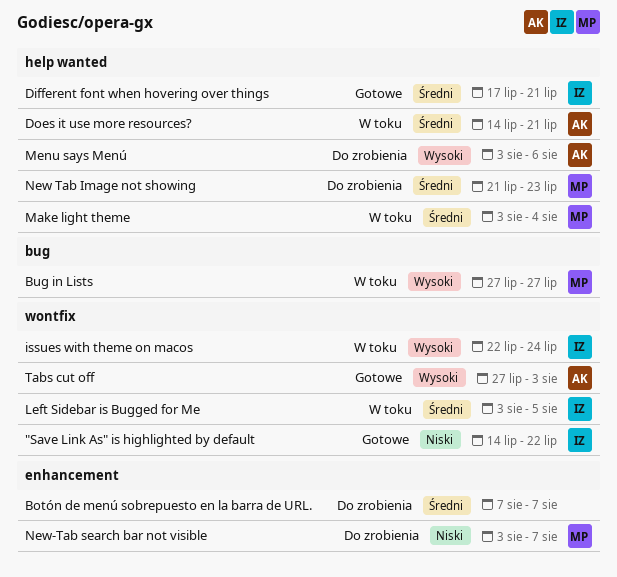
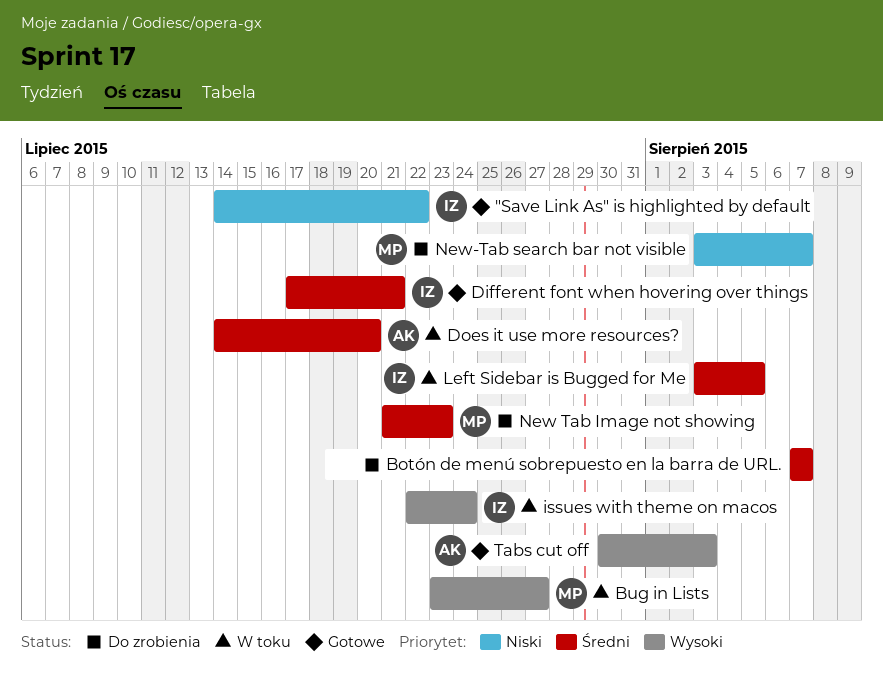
Bug in Lists, start: Jul 27 -> Jul 23
Does it use more resources?, due: Jul 21 -> Jul 20
Make light theme: present -> none
Menu says Menú: present -> none
Tabs cut off, start: Jul 27 -> Jul 30

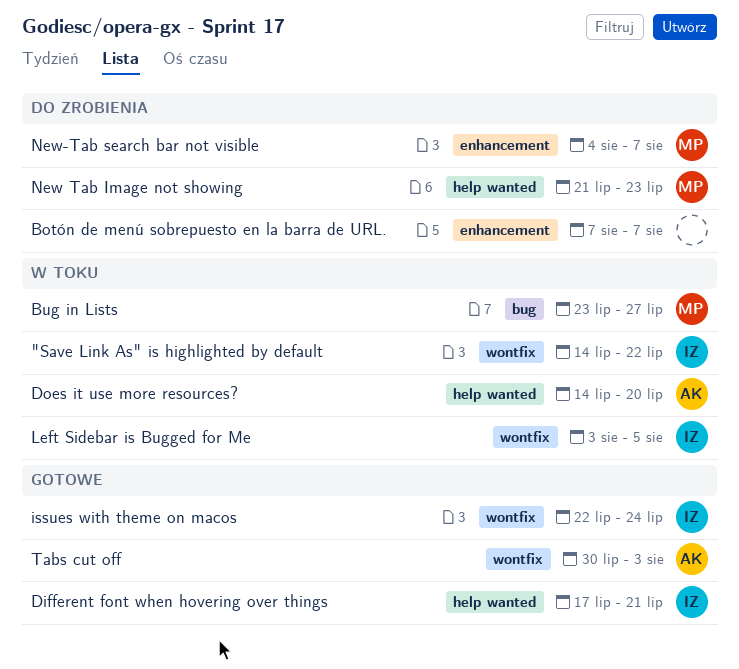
"Save Link As" is highlighted by default, status: Gotowe -> W toku
issues with theme on macos, status: W toku -> Gotowe
New-Tab search bar not visible, start: Aug 3 -> Aug 4

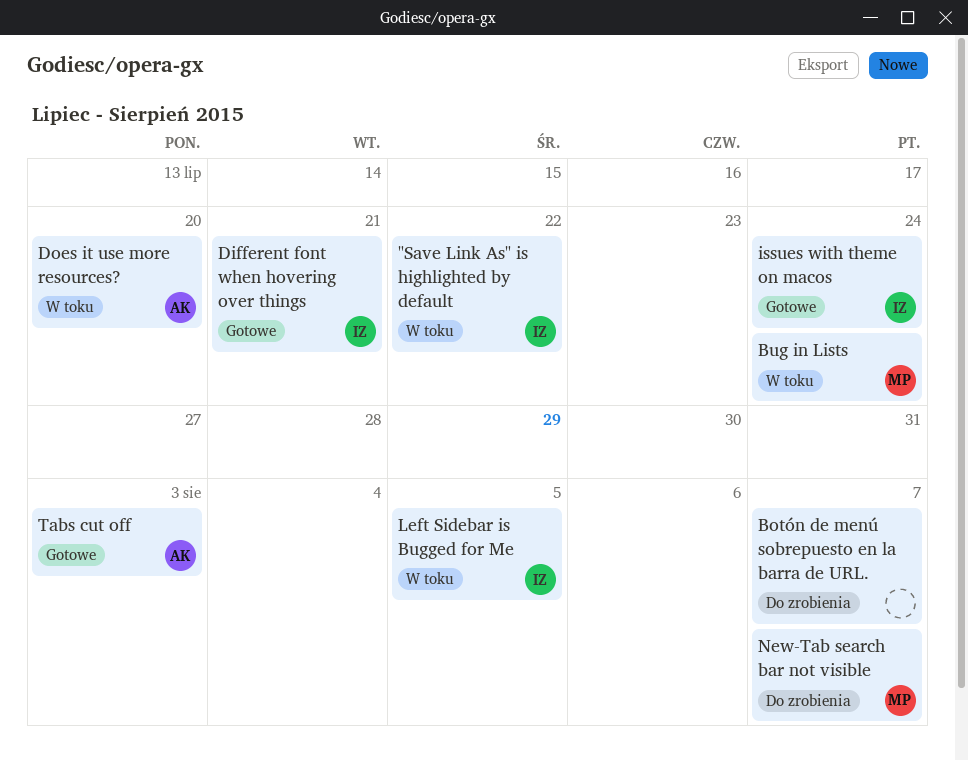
Bug in Lists, due: Jul 27 -> Jul 24
New Tab Image not showing: present -> none

